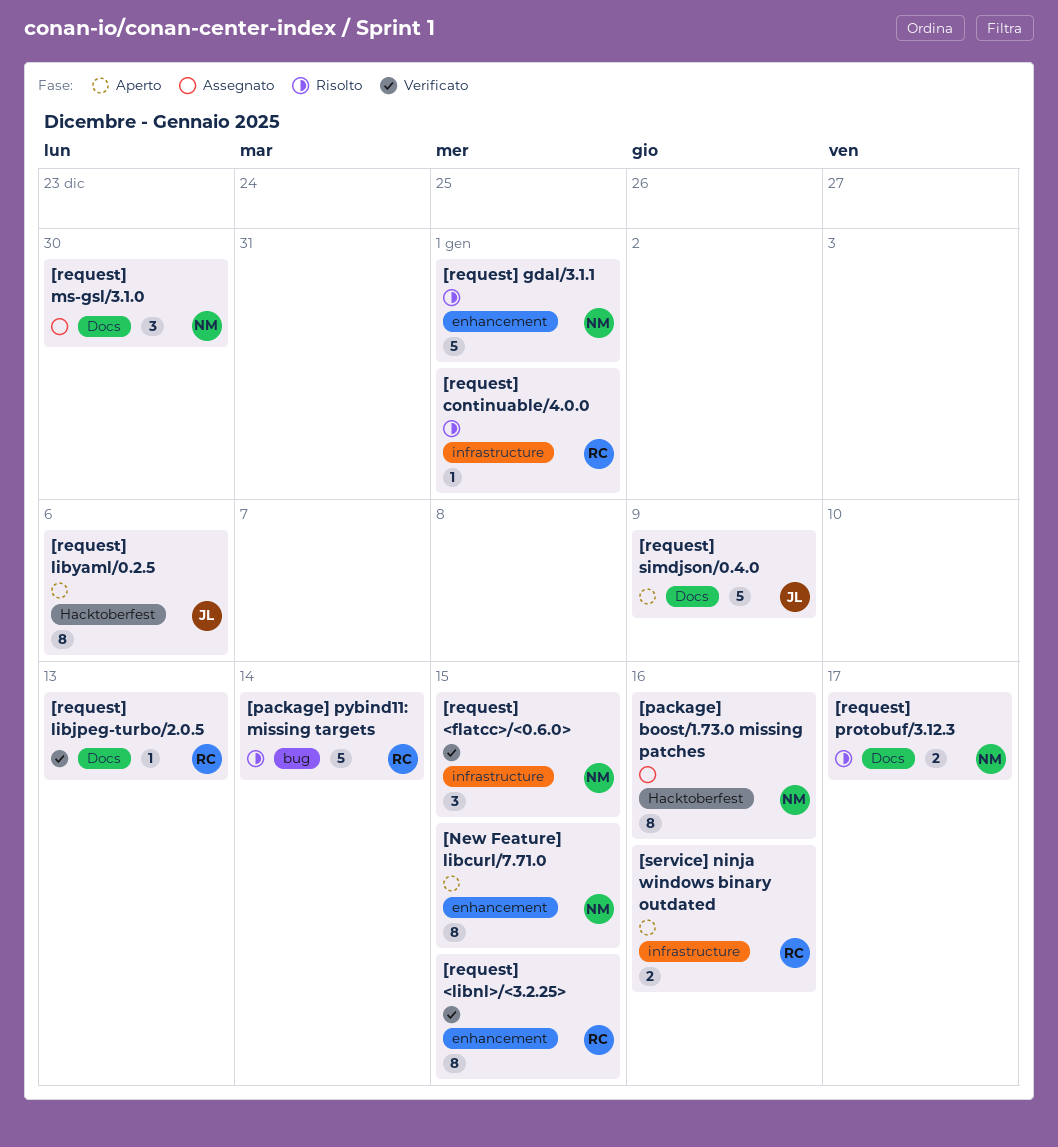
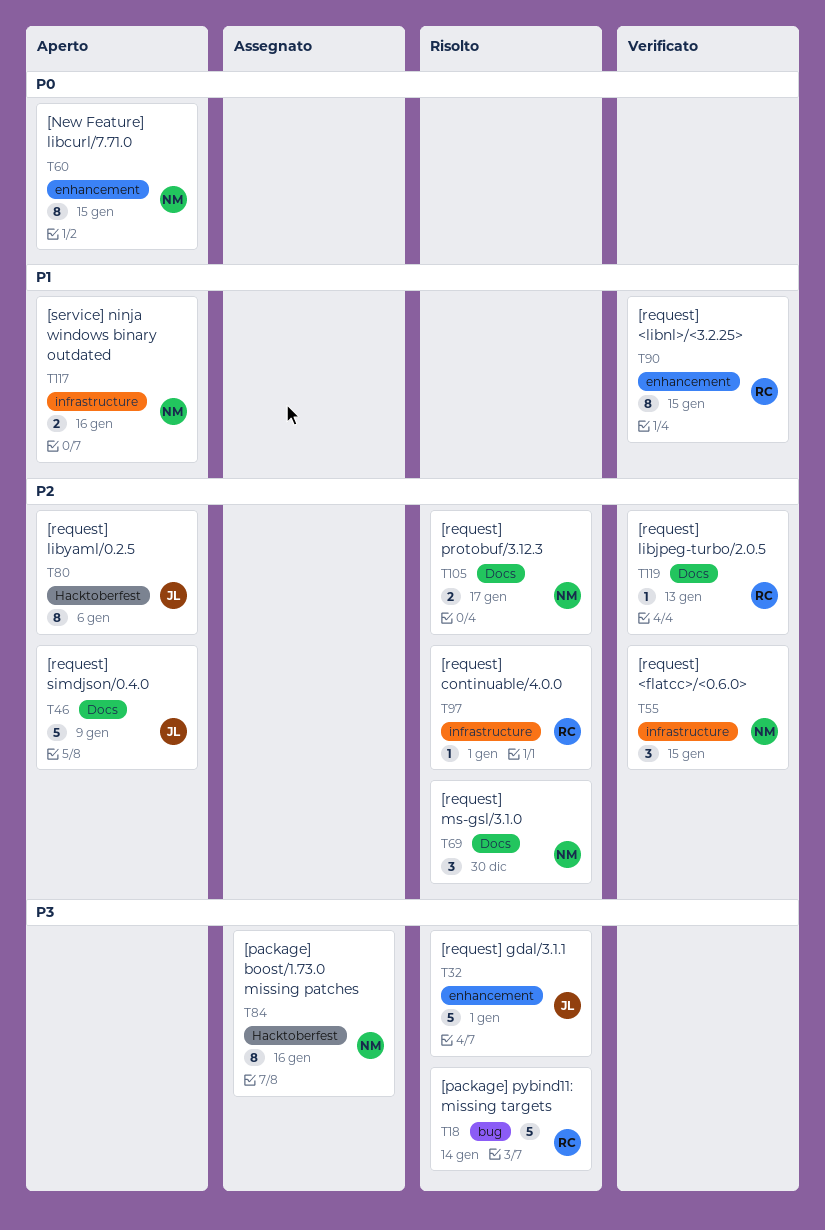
[request] gdal/3.1.1, owner: NM -> JL
[request] ms-gsl/3.1.0, status: Assegnato -> Risolto
[service] ninja windows binary outdated, owner: RC -> NM

